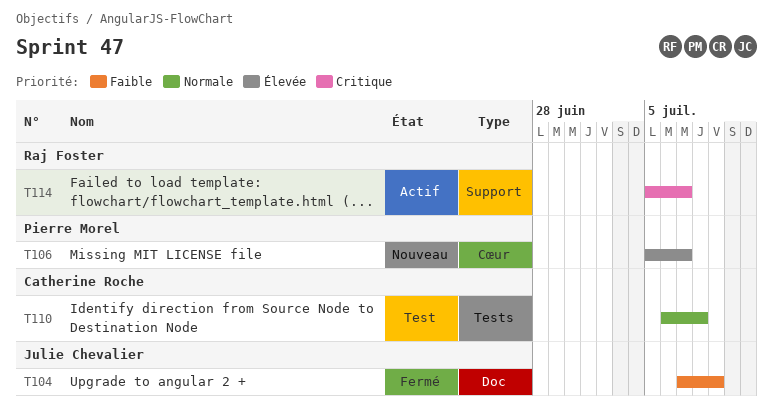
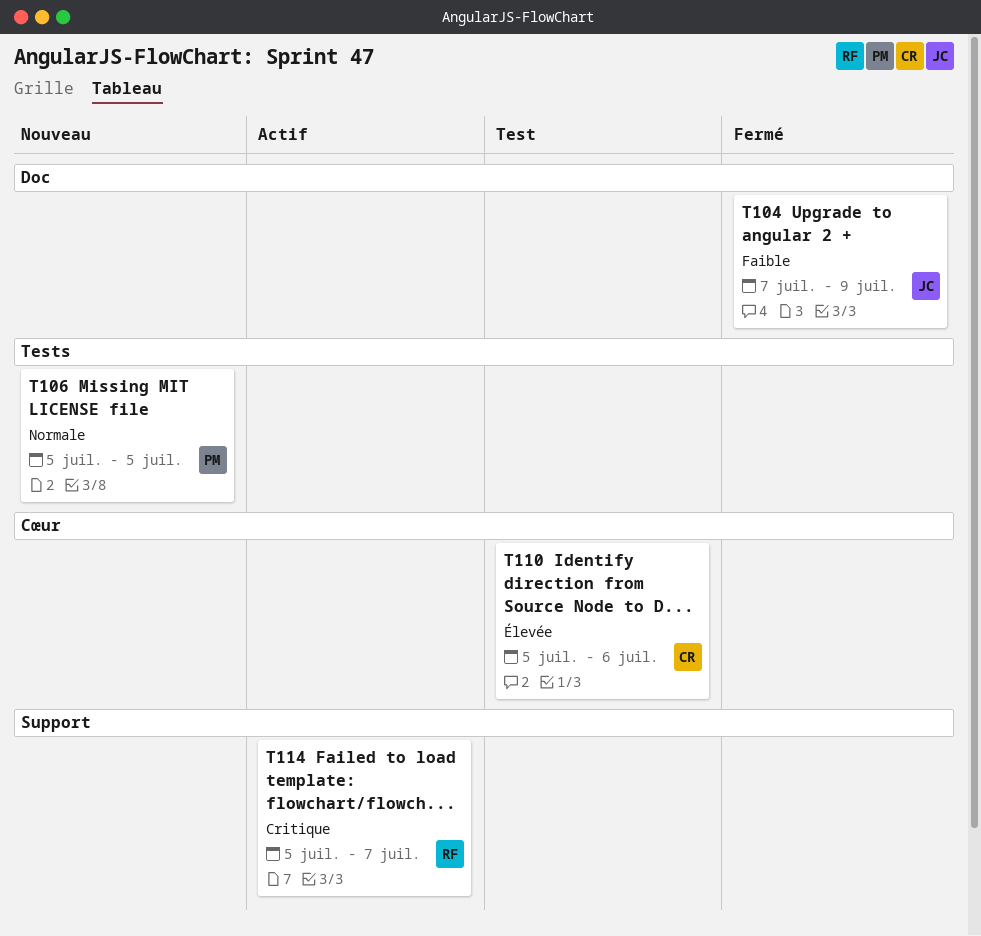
T106, priority: Élevée -> Normale
T106, label: Cœur -> Tests
T106, due: Jul 7 -> Jul 5
T110, priority: Normale -> Élevée
T110, label: Tests -> Cœur
T110, start: Jul 6 -> Jul 5
T110, due: Jul 8 -> Jul 6

